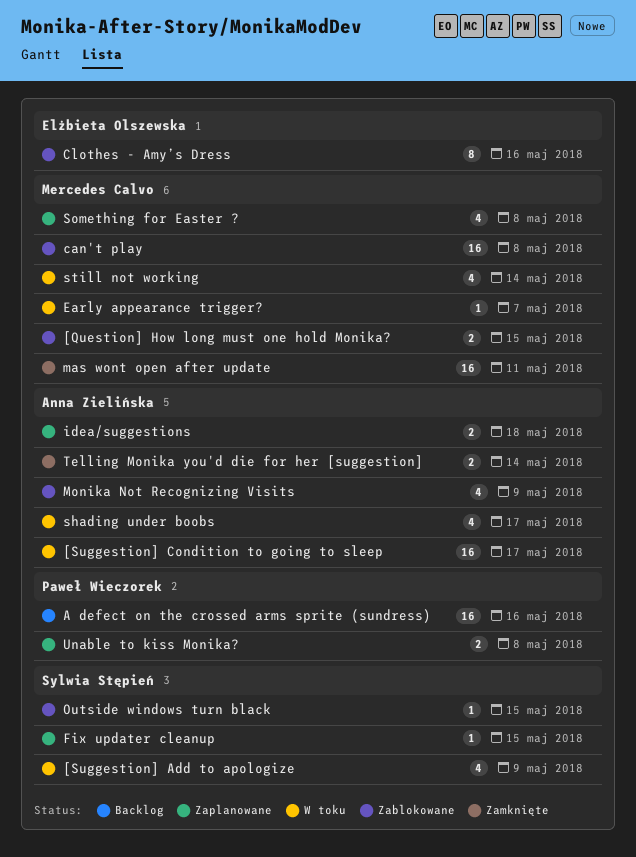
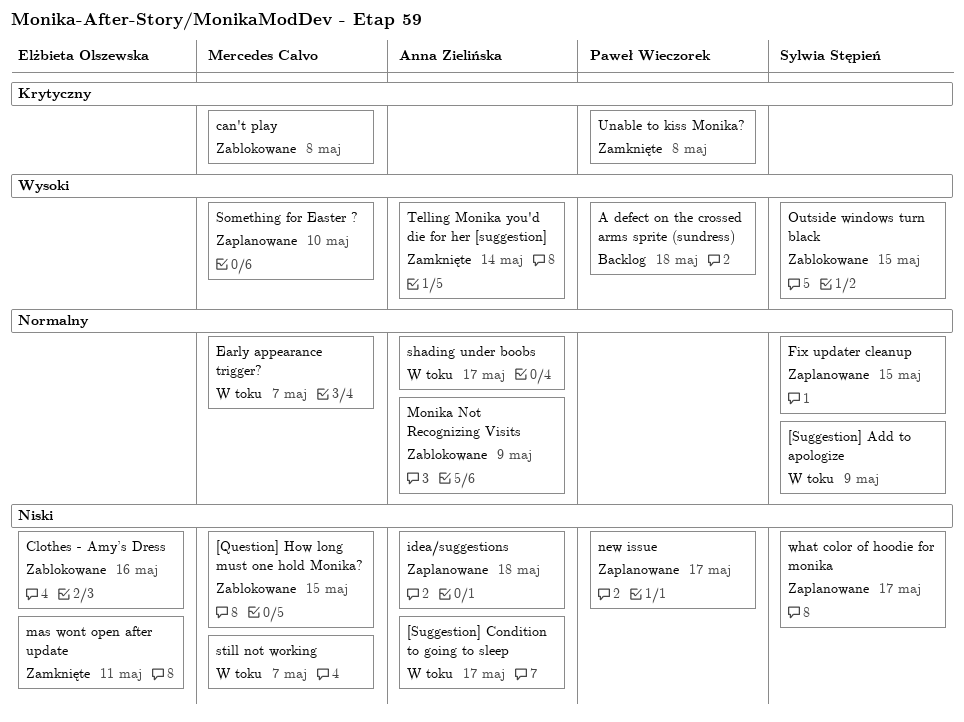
A defect on the crossed arms sprite (sundress), due: May 16 -> May 18
mas wont open after update, owner: Mercedes Calvo -> Elżbieta Olszewska
new issue: none -> present
Something for Easter ?, due: May 8 -> May 10
still not working, due: May 14 -> May 7
Unable to kiss Monika?, status: Zaplanowane -> Zamknięte
what color of hoodie for monika: none -> present

